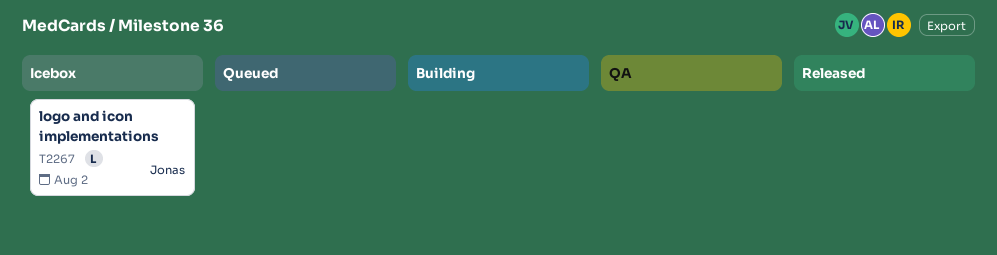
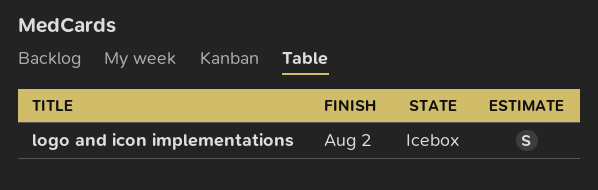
logo and icon implementations, estimate: L -> S

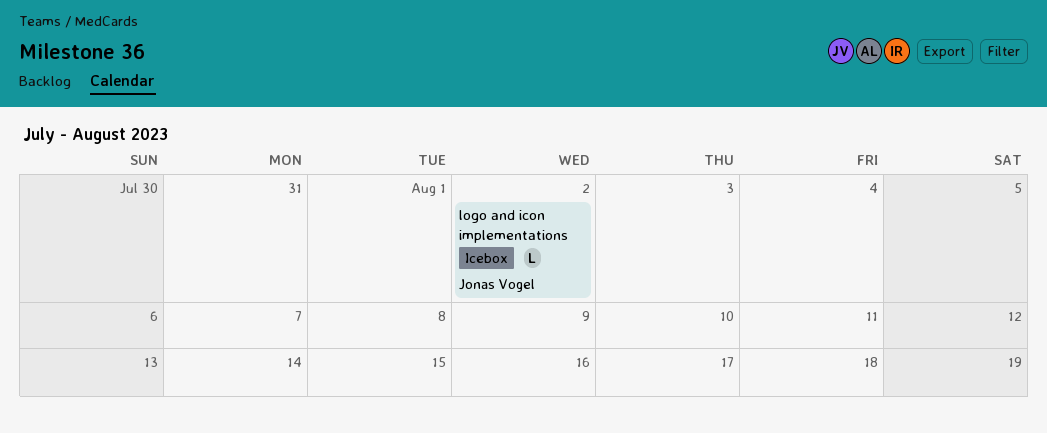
logo and icon implementations, estimate: S -> L

